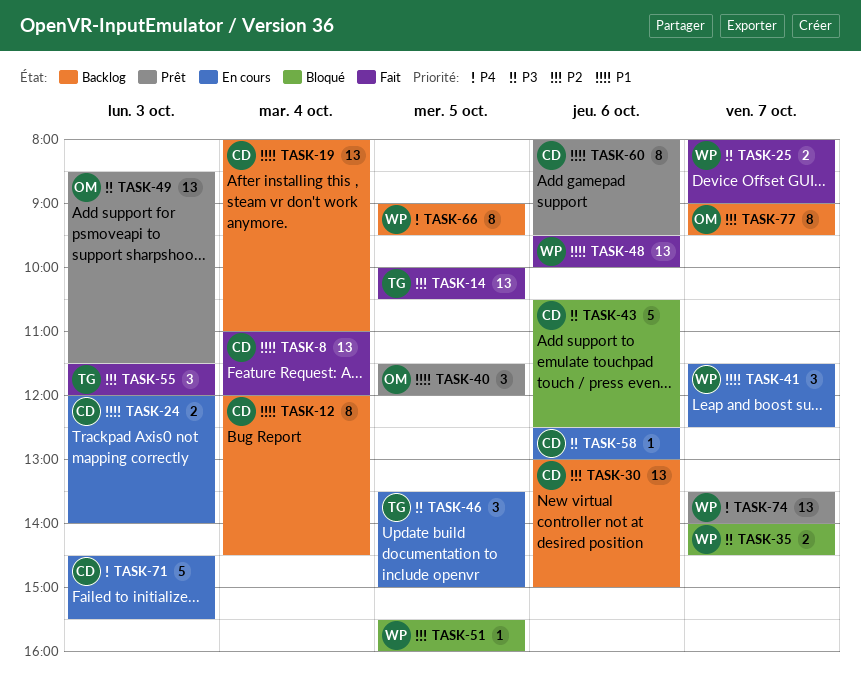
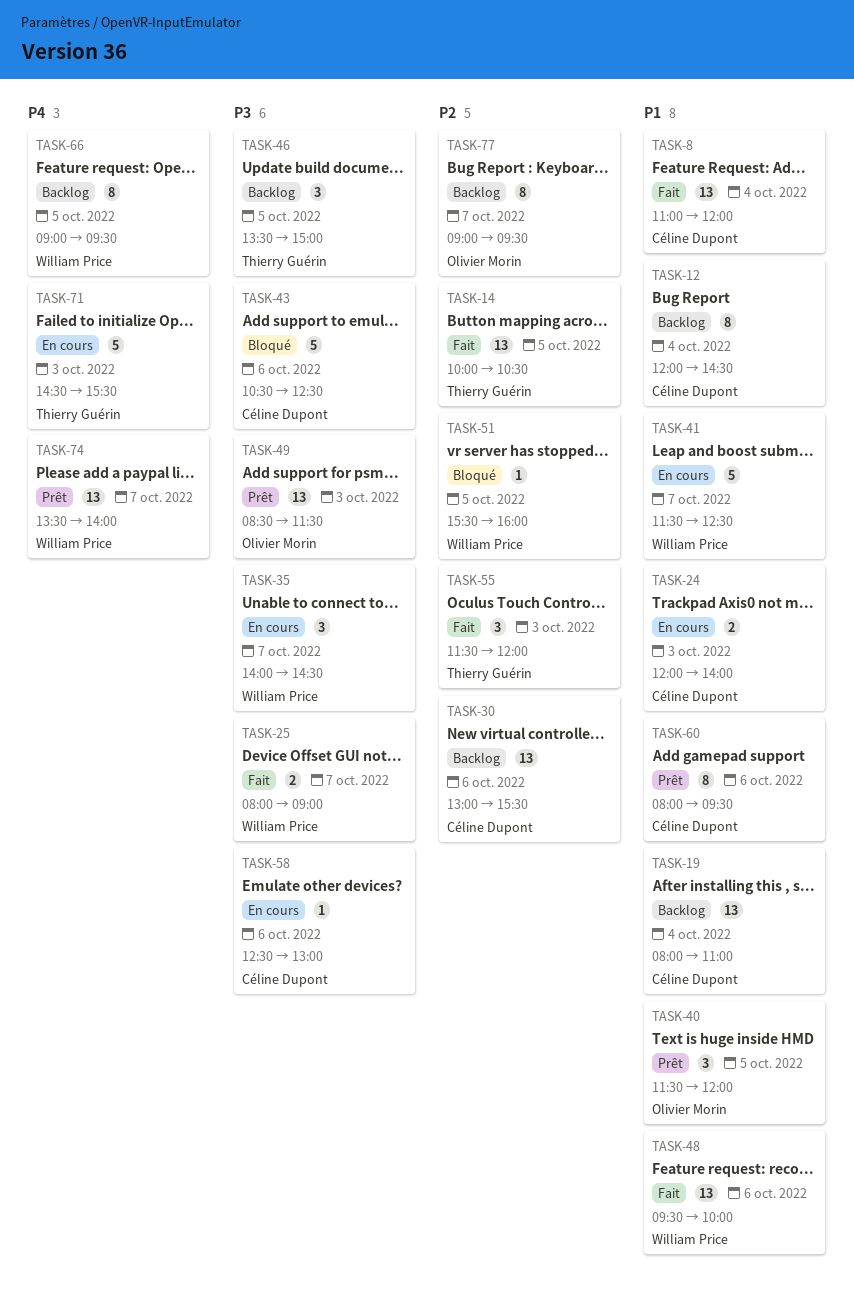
TASK-30, ends: 15:00 -> 15:30
TASK-35, status: Bloqué -> En cours
TASK-35, estimate: 2 -> 3
TASK-41, estimate: 3 -> 5
TASK-46, status: En cours -> Backlog
TASK-71, owner: Céline Dupont -> Thierry Guérin

